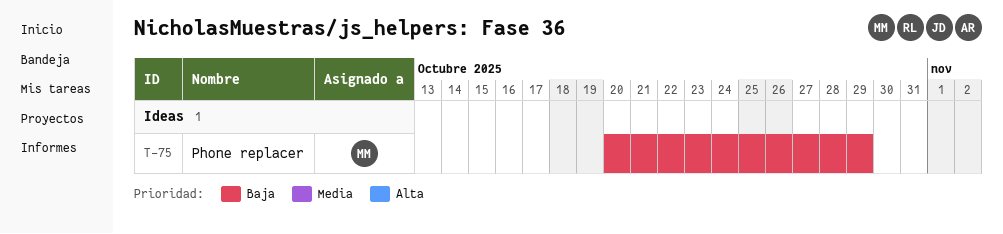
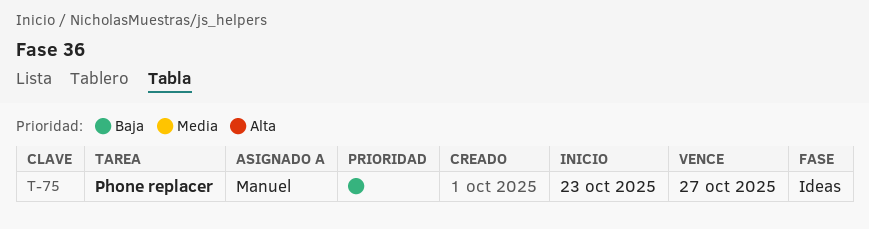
T-75, start: Oct 20 -> Oct 23
T-75, due: Oct 29 -> Oct 27

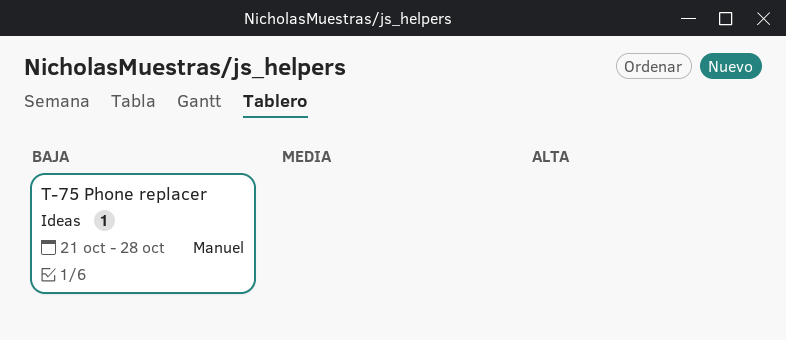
T-75, start: Oct 23 -> Oct 21
T-75, due: Oct 27 -> Oct 28

